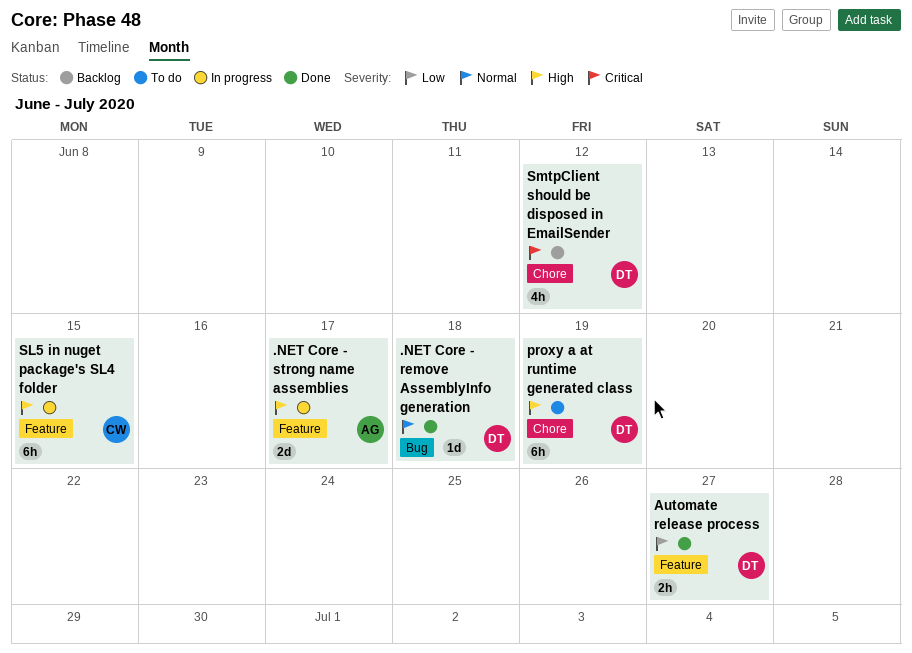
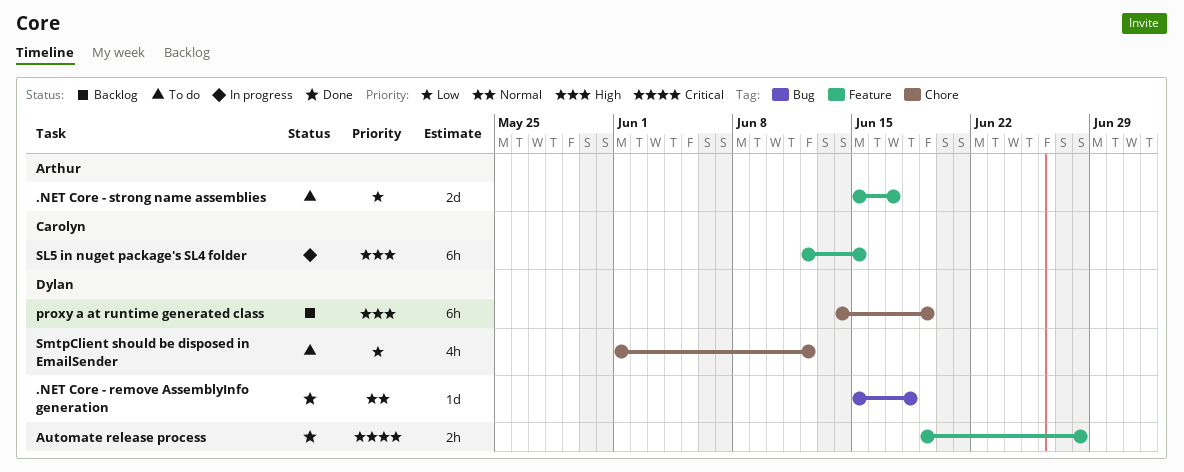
.NET Core - strong name assemblies, status: In progress -> To do
.NET Core - strong name assemblies, priority: High -> Low
Automate release process, priority: Low -> Critical
Automate release process, due: Jun 27 -> Jun 28
proxy a at runtime generated class, status: To do -> Backlog
SmtpClient should be disposed in EmailSender, status: Backlog -> To do
SmtpClient should be disposed in EmailSender, priority: Critical -> Low

